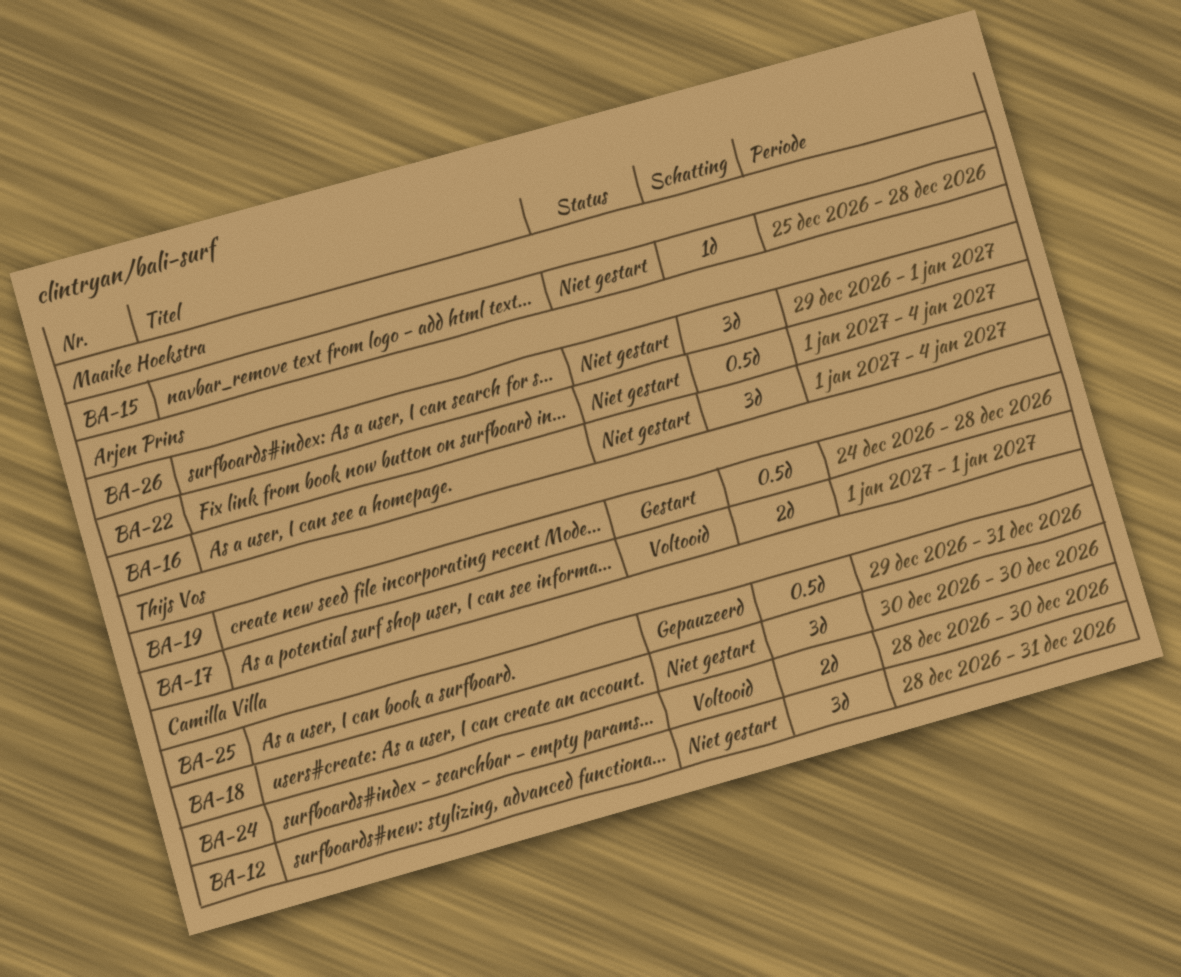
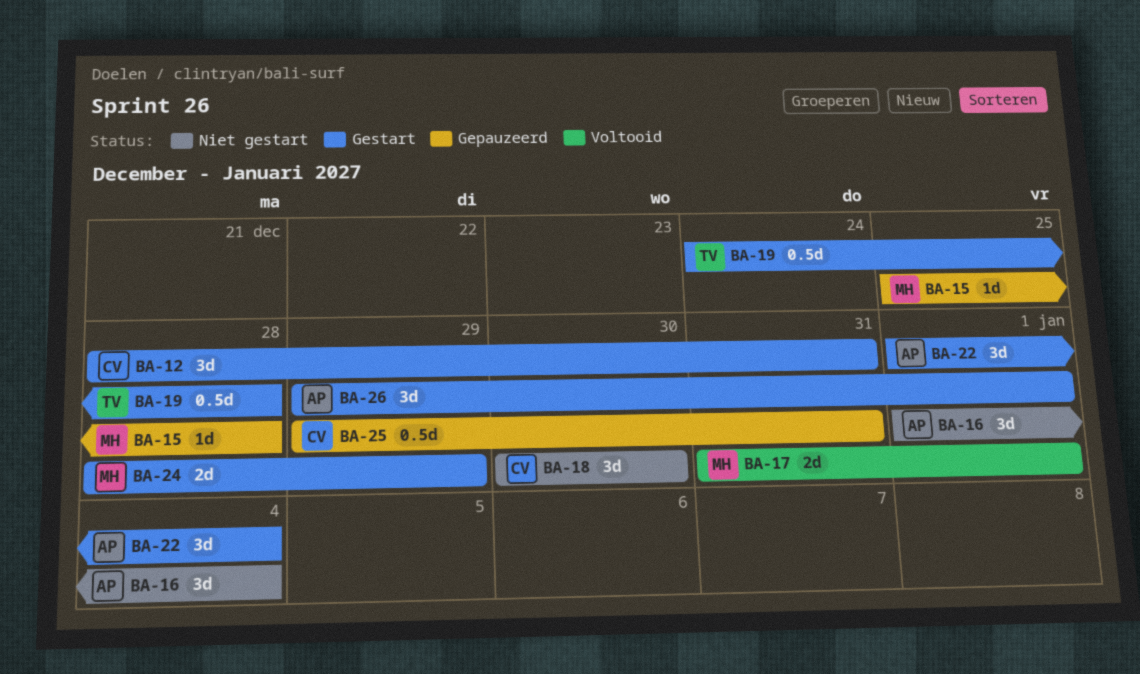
BA-12, status: Niet gestart -> Gestart
BA-15, status: Niet gestart -> Gepauzeerd
BA-17, owner: Thijs Vos -> Maaike Hoekstra
BA-17, start: Jan 1 -> Dec 31
BA-22, status: Niet gestart -> Gestart
BA-22, estimate: 0.5d -> 3d
BA-24, status: Voltooid -> Gestart
BA-24, owner: Camilla Villa -> Maaike Hoekstra
BA-24, due: Dec 30 -> Dec 29
BA-26, status: Niet gestart -> Gestart

